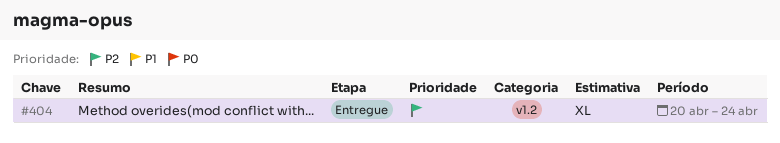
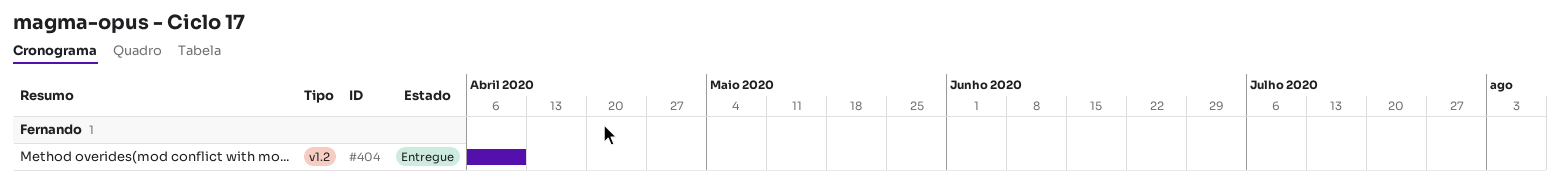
#404, start: Apr 20 -> Apr 6
#404, due: Apr 24 -> Apr 10

